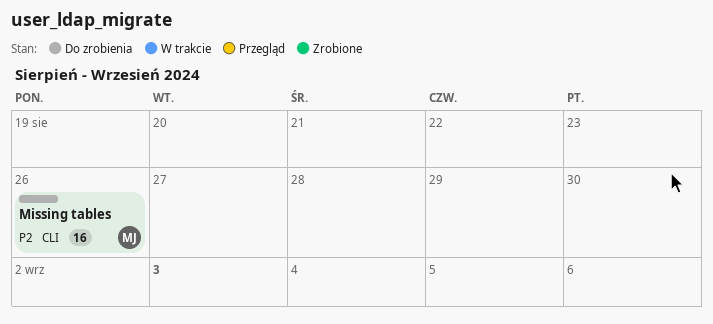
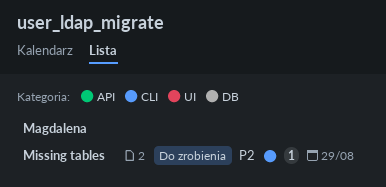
Missing tables, estimate: 16 -> 1
Missing tables, due: Aug 26 -> Aug 29

